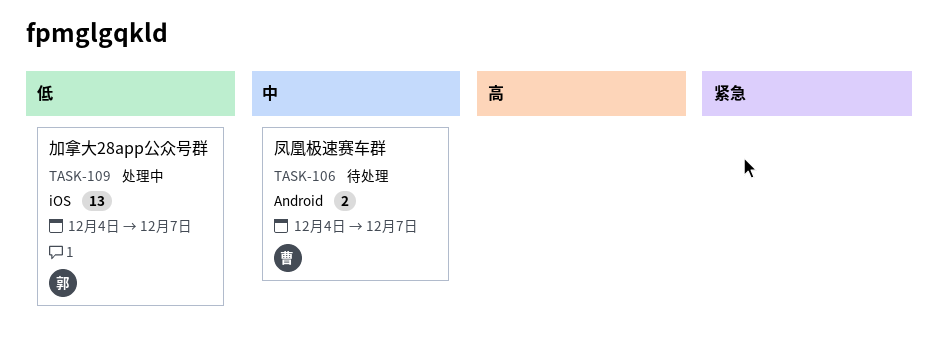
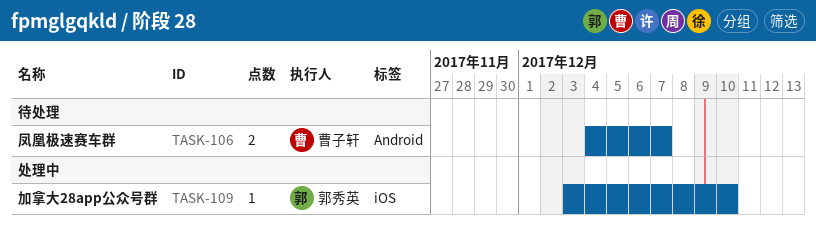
TASK-109, estimate: 13 -> 1
TASK-109, start: Dec 4 -> Dec 3
TASK-109, due: Dec 7 -> Dec 10

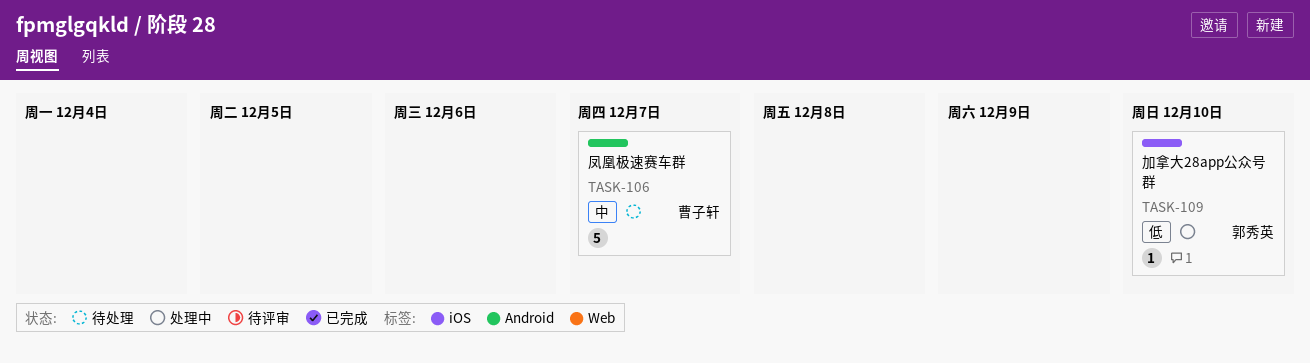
TASK-106, estimate: 2 -> 5

